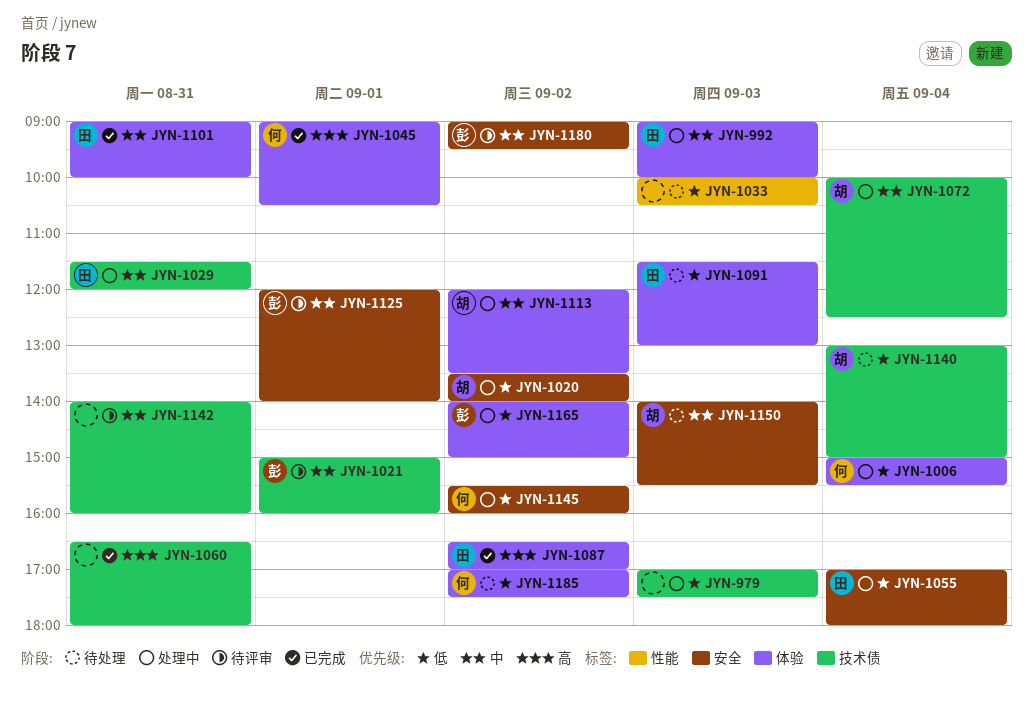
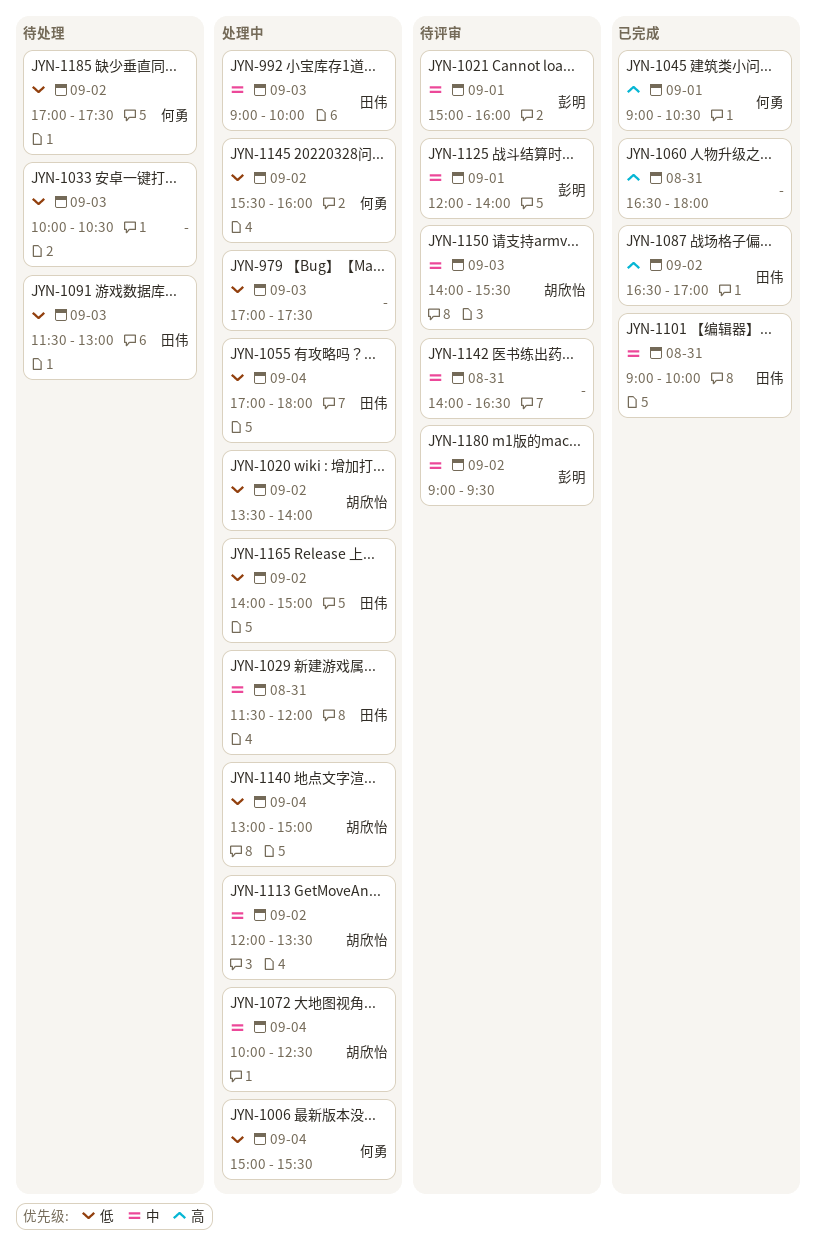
JYN-1140, status: 待处理 -> 处理中
JYN-1142, ends: 16:00 -> 16:30
JYN-1150, status: 待处理 -> 待评审
JYN-1165, owner: 彭明 -> 田伟

